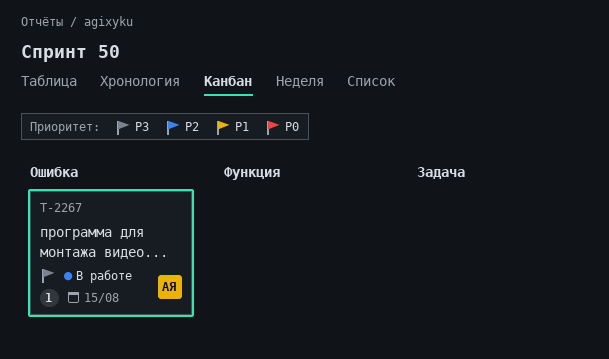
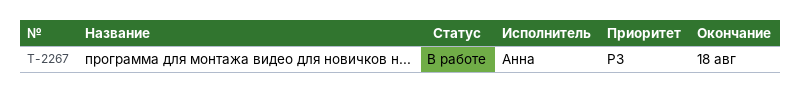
T-2267, due: Aug 15 -> Aug 18

